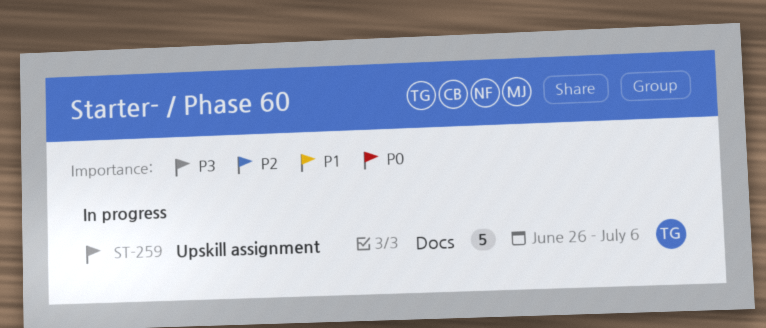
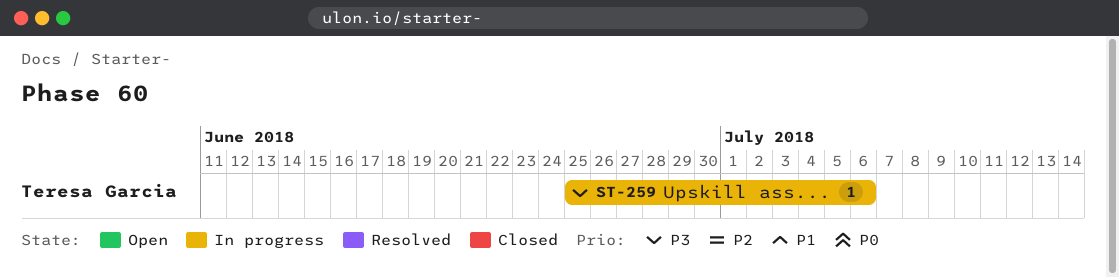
ST-259, estimate: 5 -> 1
ST-259, start: Jun 26 -> Jun 25

